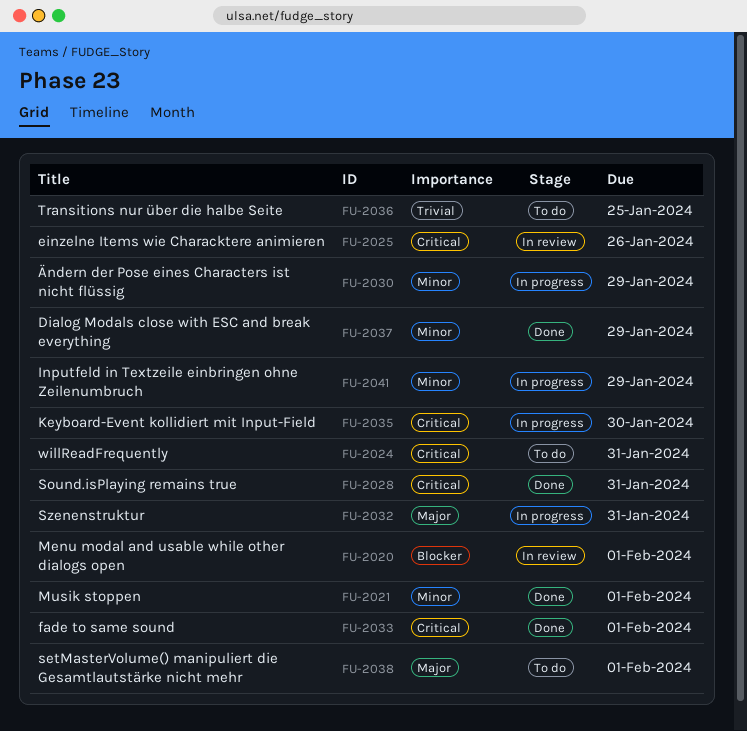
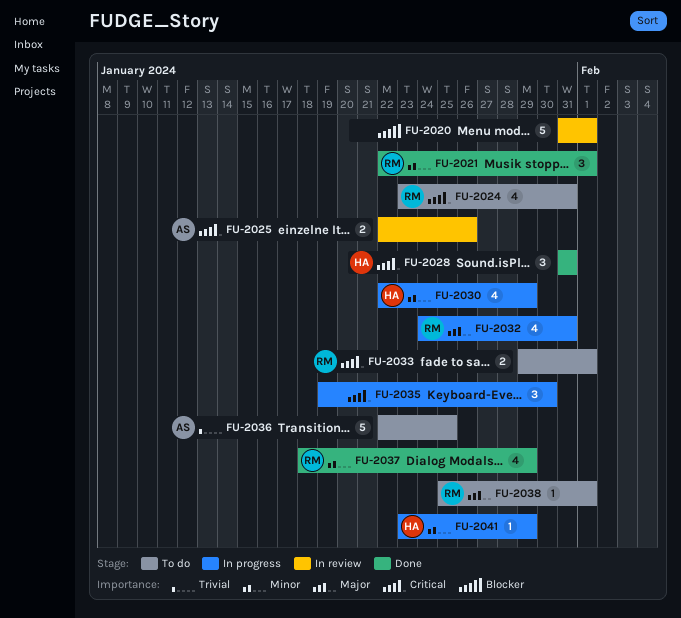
FU-2033, status: Done -> To do

